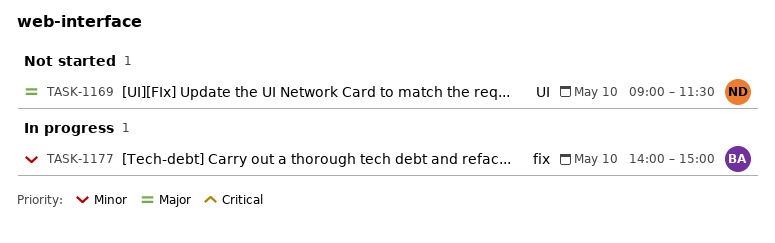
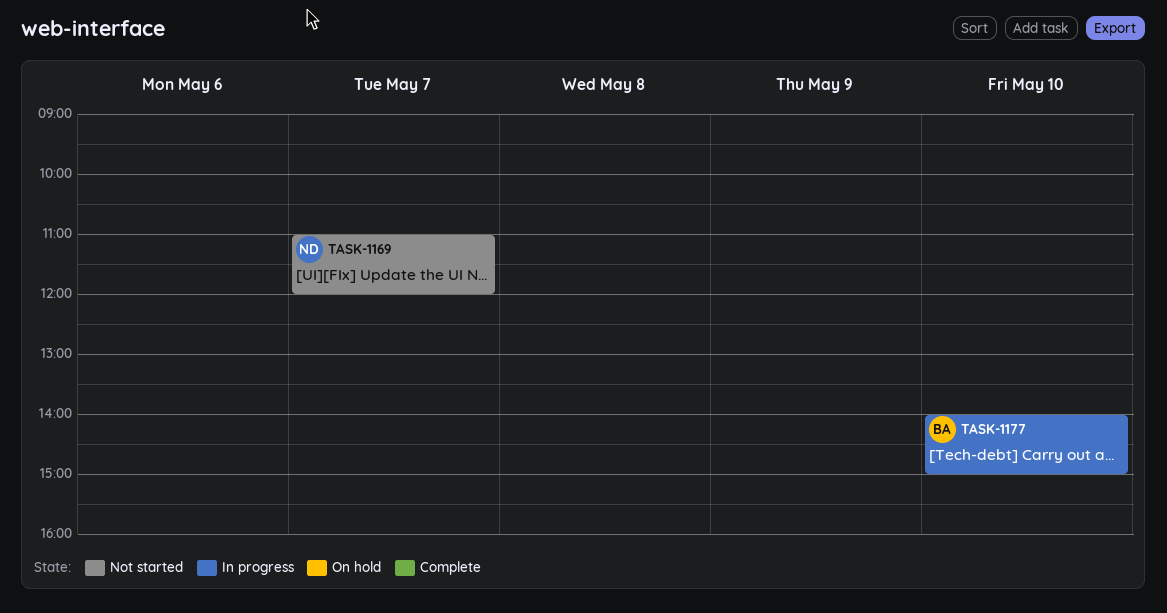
TASK-1169, day: May 10 -> May 7
TASK-1169, begins: 09:00 -> 11:00
TASK-1169, ends: 11:30 -> 12:00

